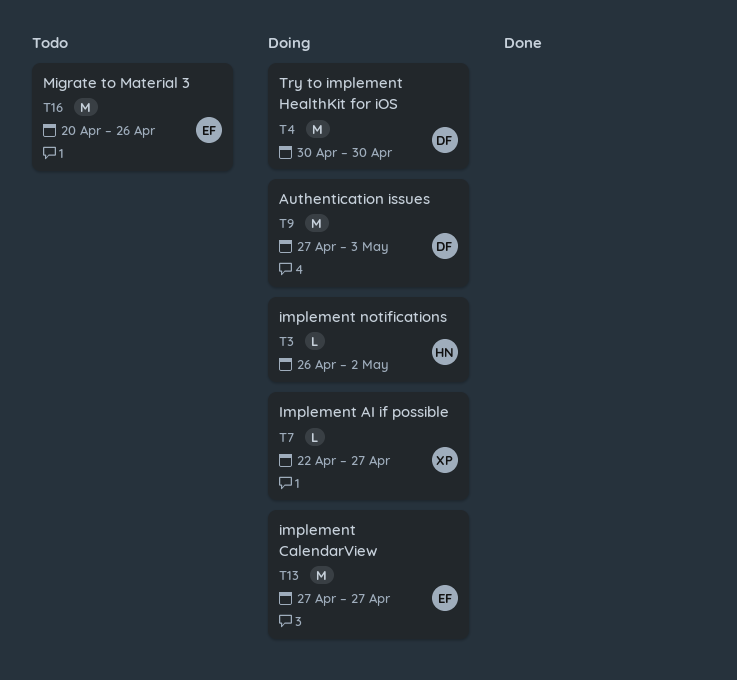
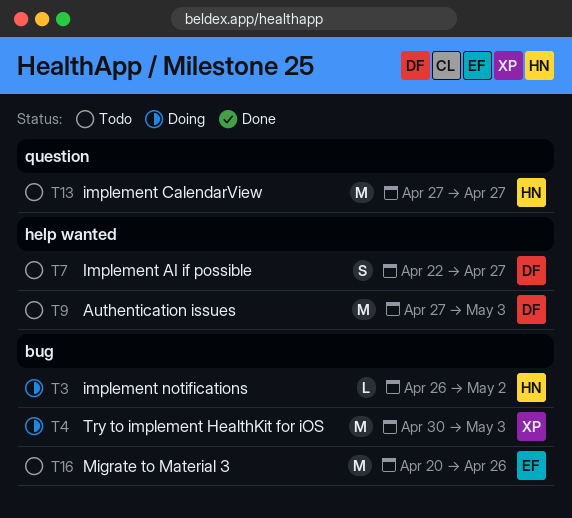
T4, owner: DF -> XP
T4, due: Apr 30 -> May 3
T7, status: Doing -> Todo
T7, owner: XP -> DF
T7, estimate: L -> S
T9, status: Doing -> Todo
T13, status: Doing -> Todo
T13, owner: EF -> HN

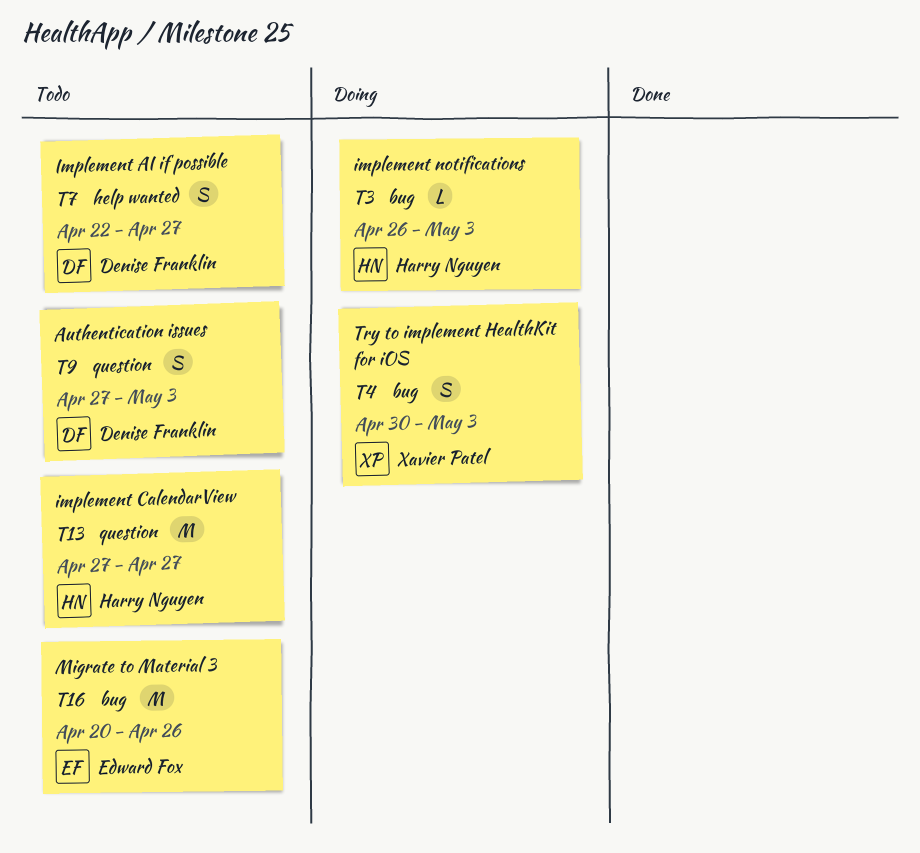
T3, due: May 2 -> May 3
T4, estimate: M -> S
T9, label: help wanted -> question
T9, estimate: M -> S

